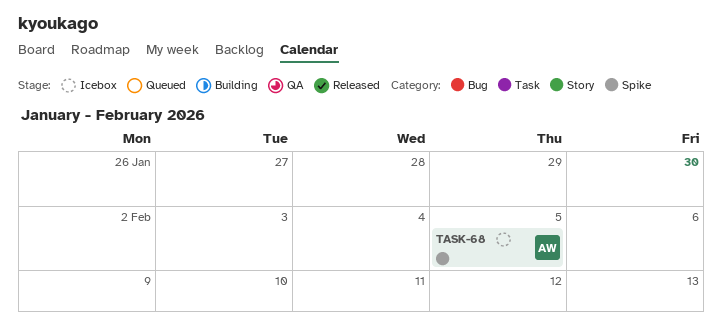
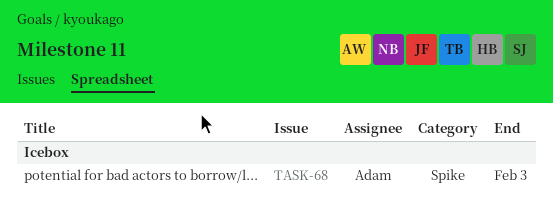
TASK-68, due: Feb 5 -> Feb 3

